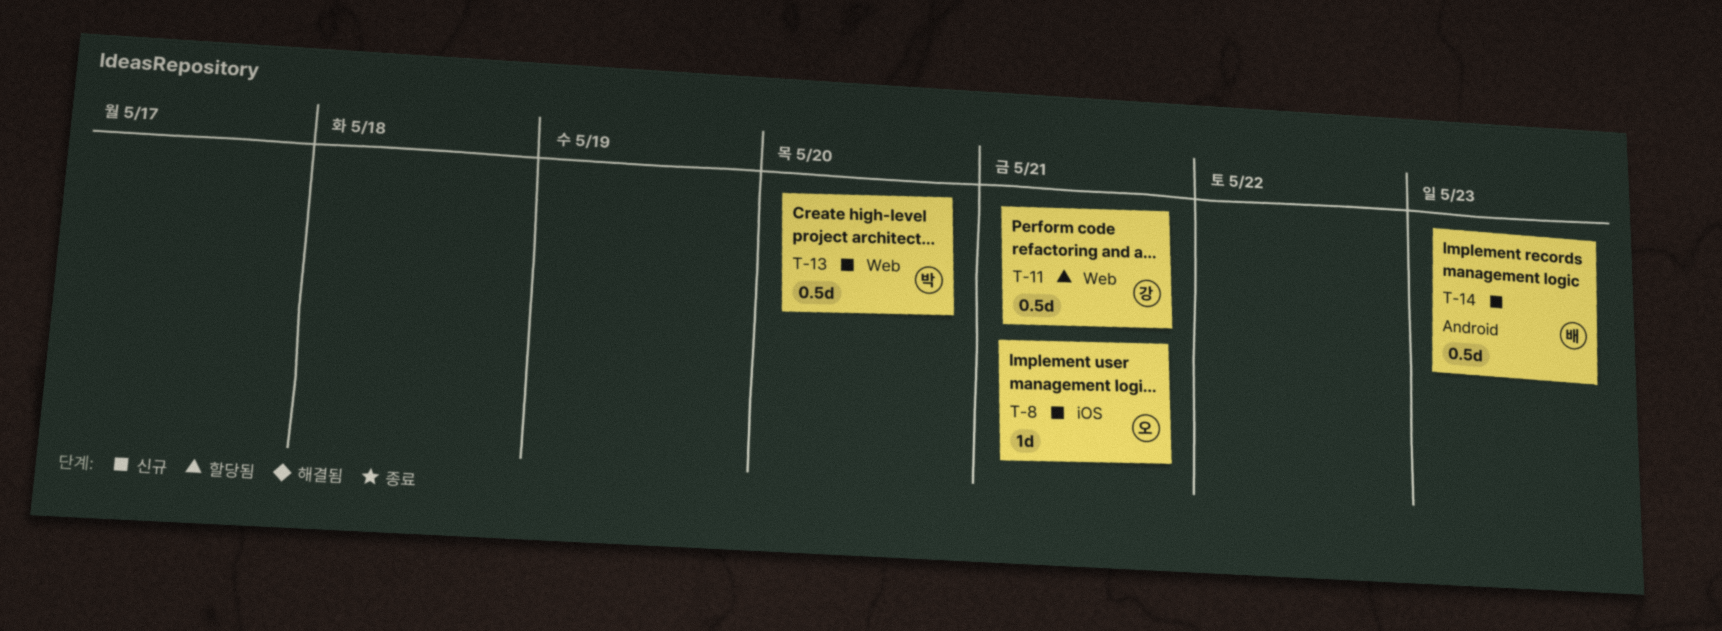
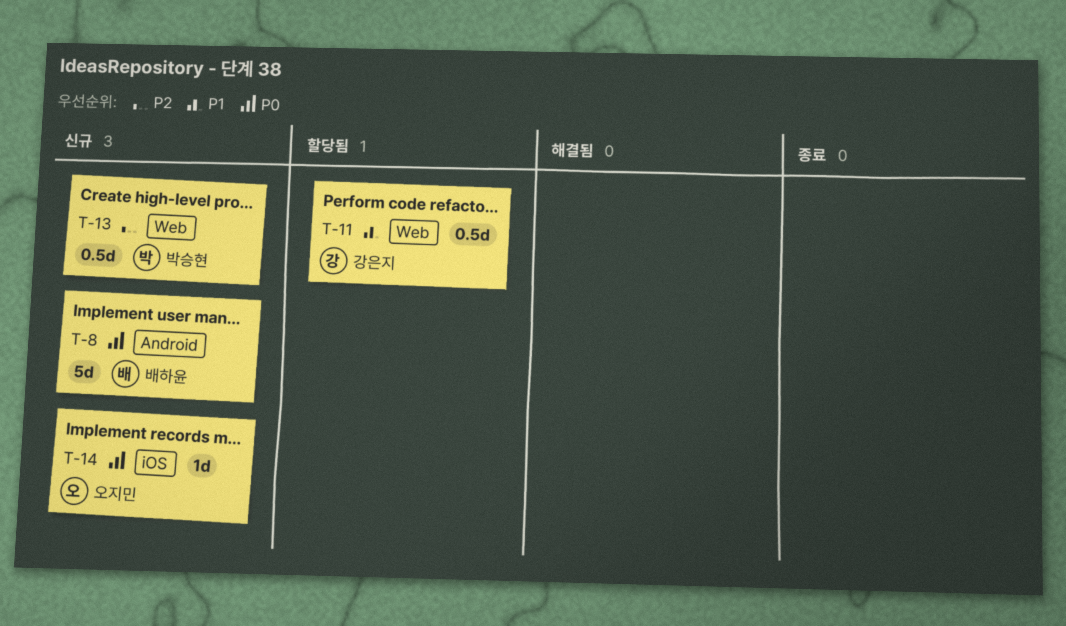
T-8, owner: 오지민 -> 배하윤
T-8, label: iOS -> Android
T-8, estimate: 1d -> 5d
T-14, owner: 배하윤 -> 오지민
T-14, label: Android -> iOS
T-14, estimate: 0.5d -> 1d

